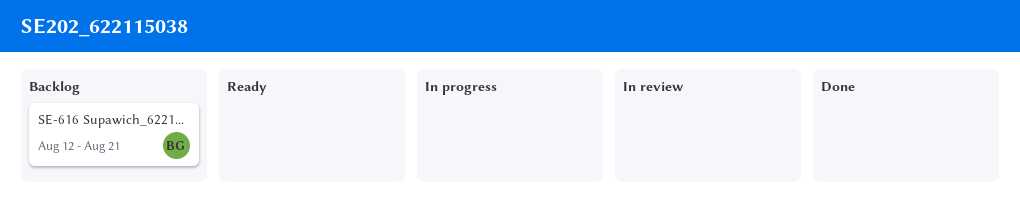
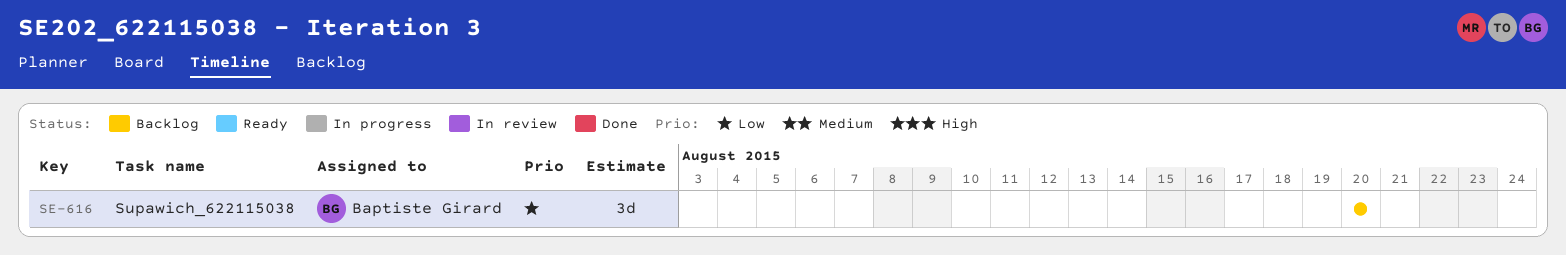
SE-616, start: Aug 12 -> Aug 20
SE-616, due: Aug 21 -> Aug 20

